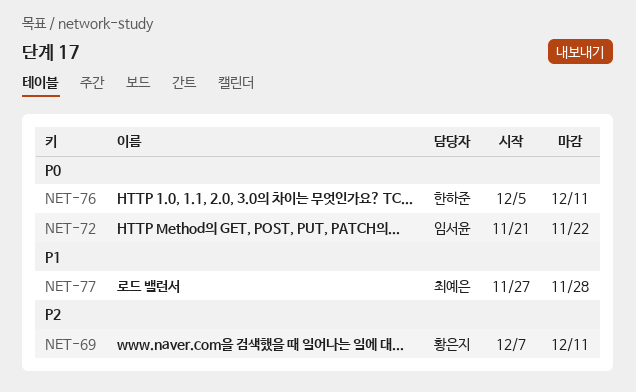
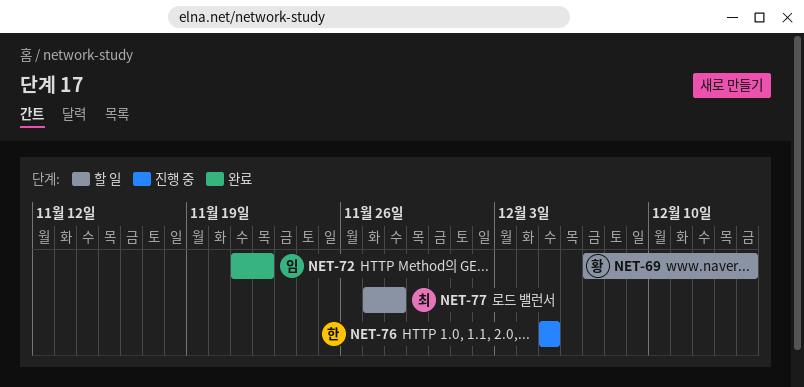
NET-69, due: Dec 11 -> Dec 14
NET-76, due: Dec 11 -> Dec 5

